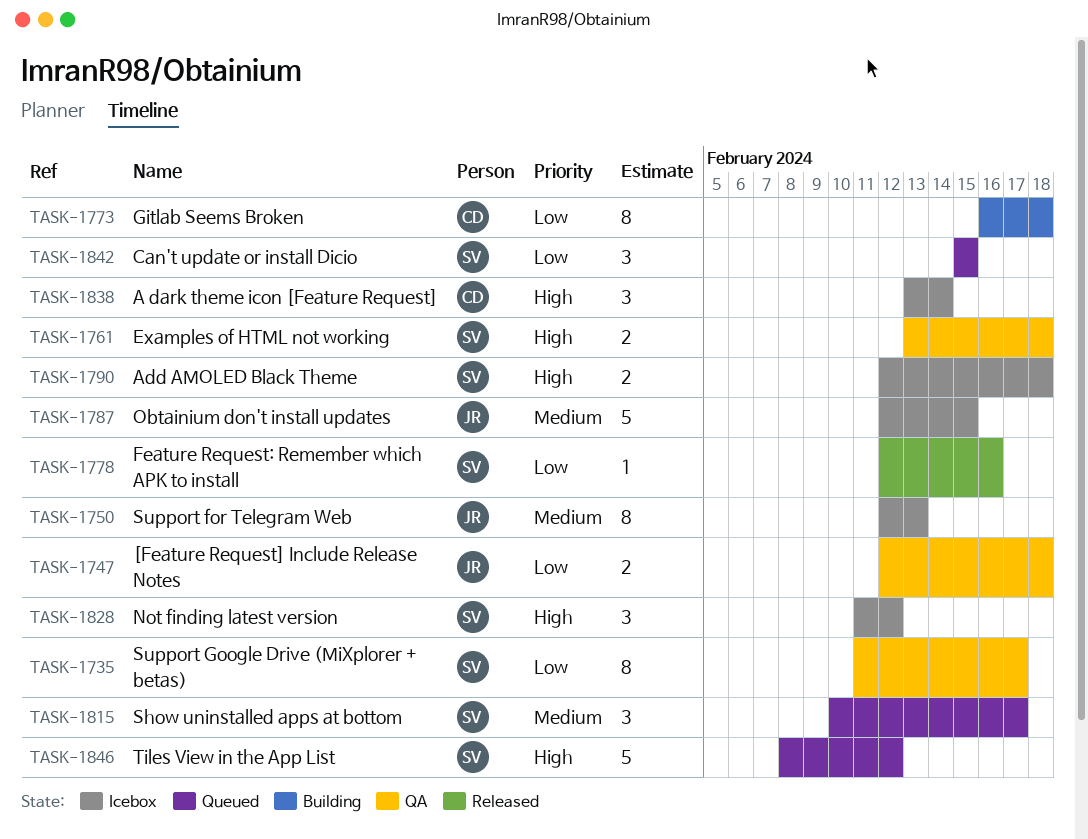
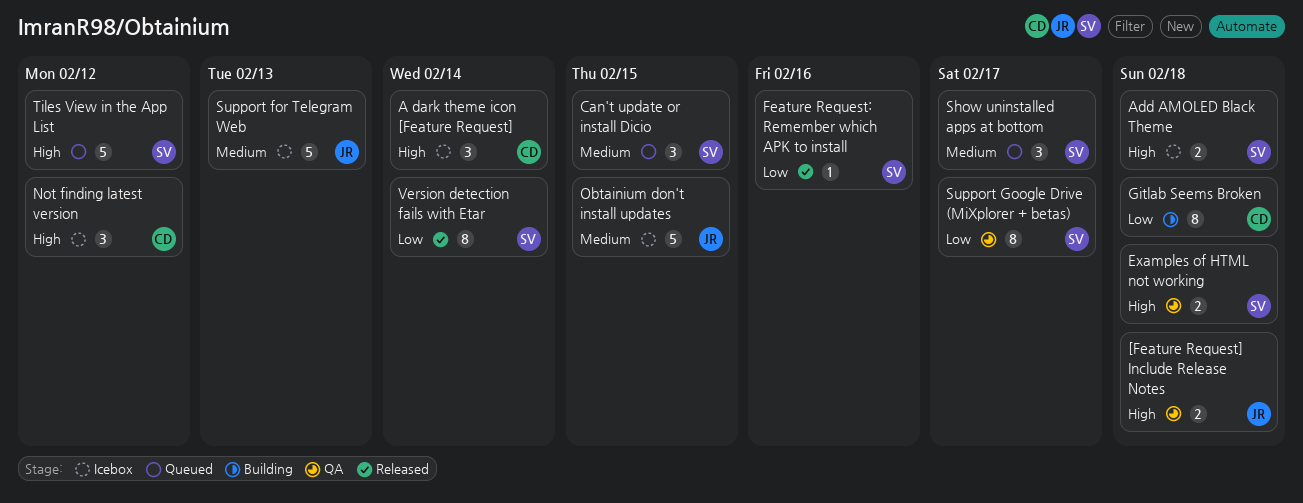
[Feature Request] Include Release Notes, priority: Low -> High
Can't update or install Dicio, priority: Low -> Medium
Not finding latest version, owner: SV -> CD
Support for Telegram Web, estimate: 8 -> 5
Version detection fails with Etar: none -> present

